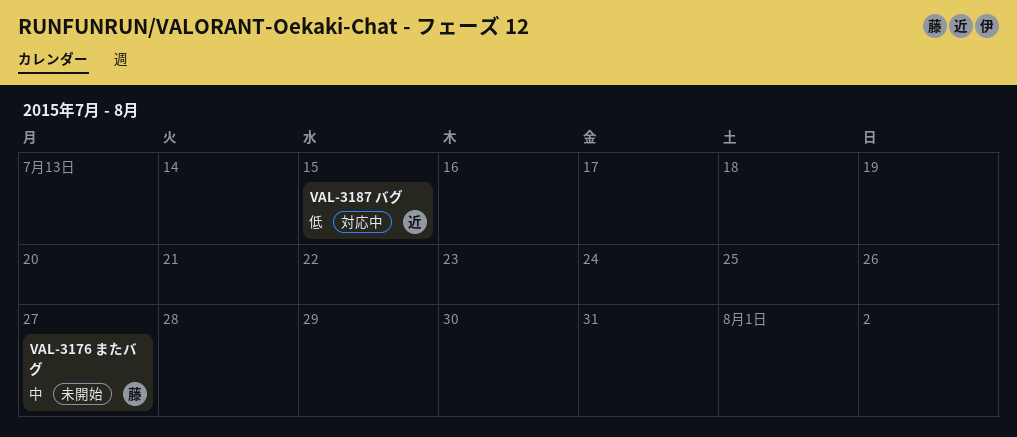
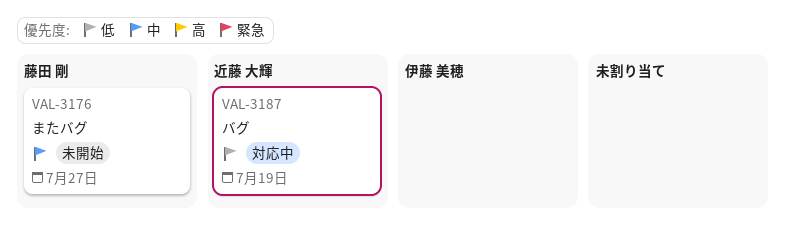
VAL-3187, due: Jul 15 -> Jul 19

